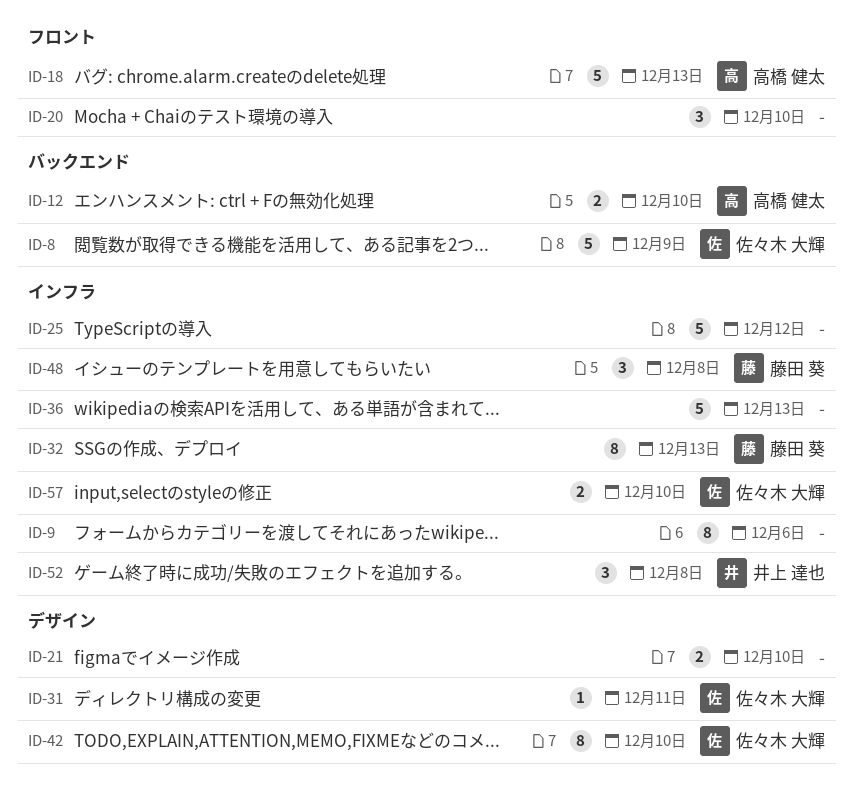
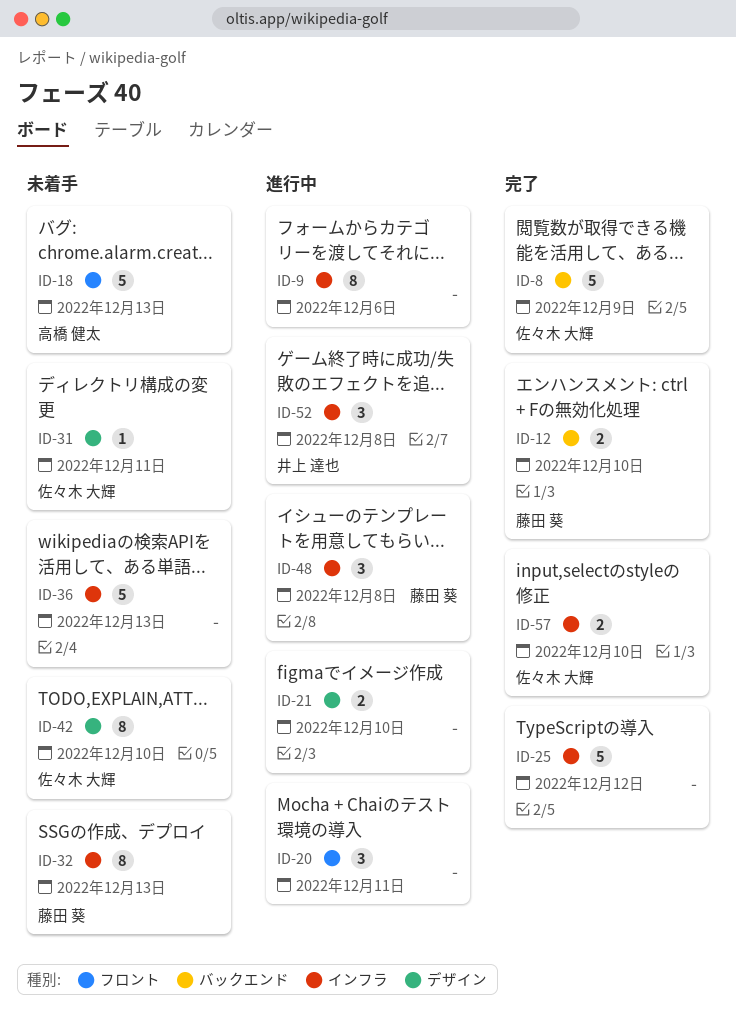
ID-12, owner: 高橋 健太 -> 藤田 葵
ID-20, due: Dec 10 -> Dec 11

